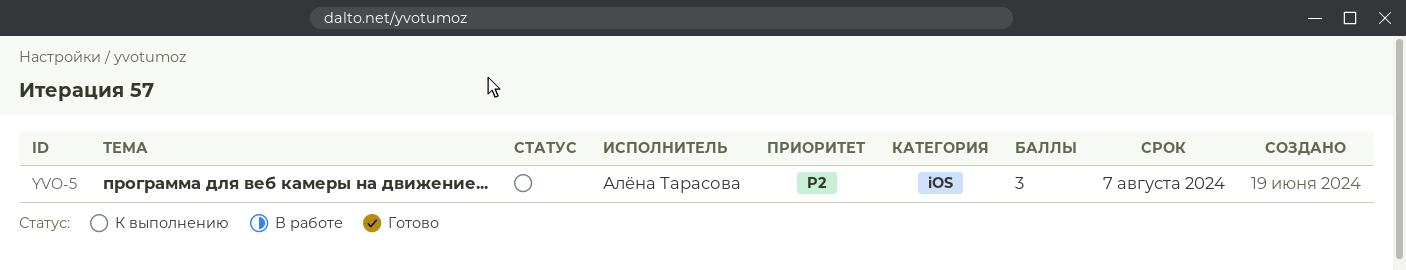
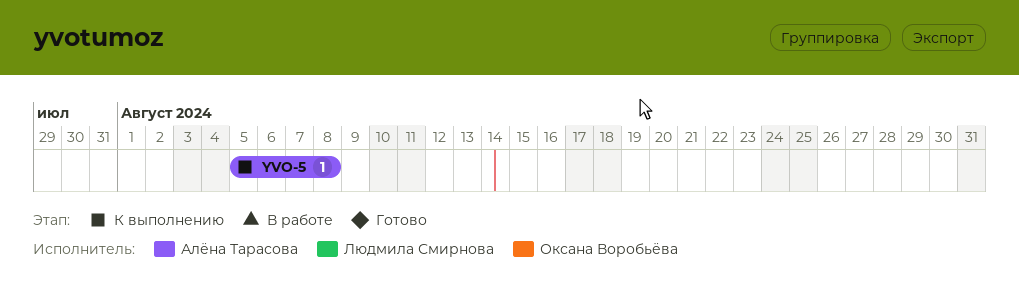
YVO-5, estimate: 3 -> 1
YVO-5, due: Aug 7 -> Aug 8

